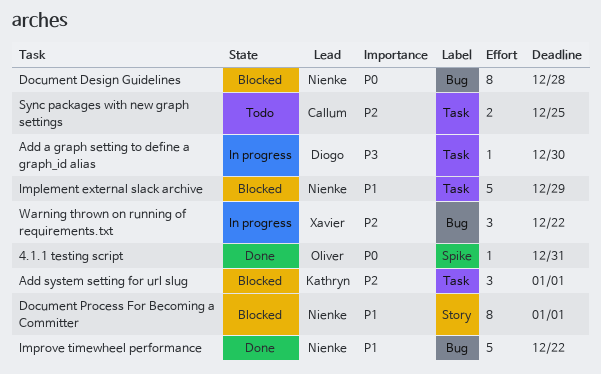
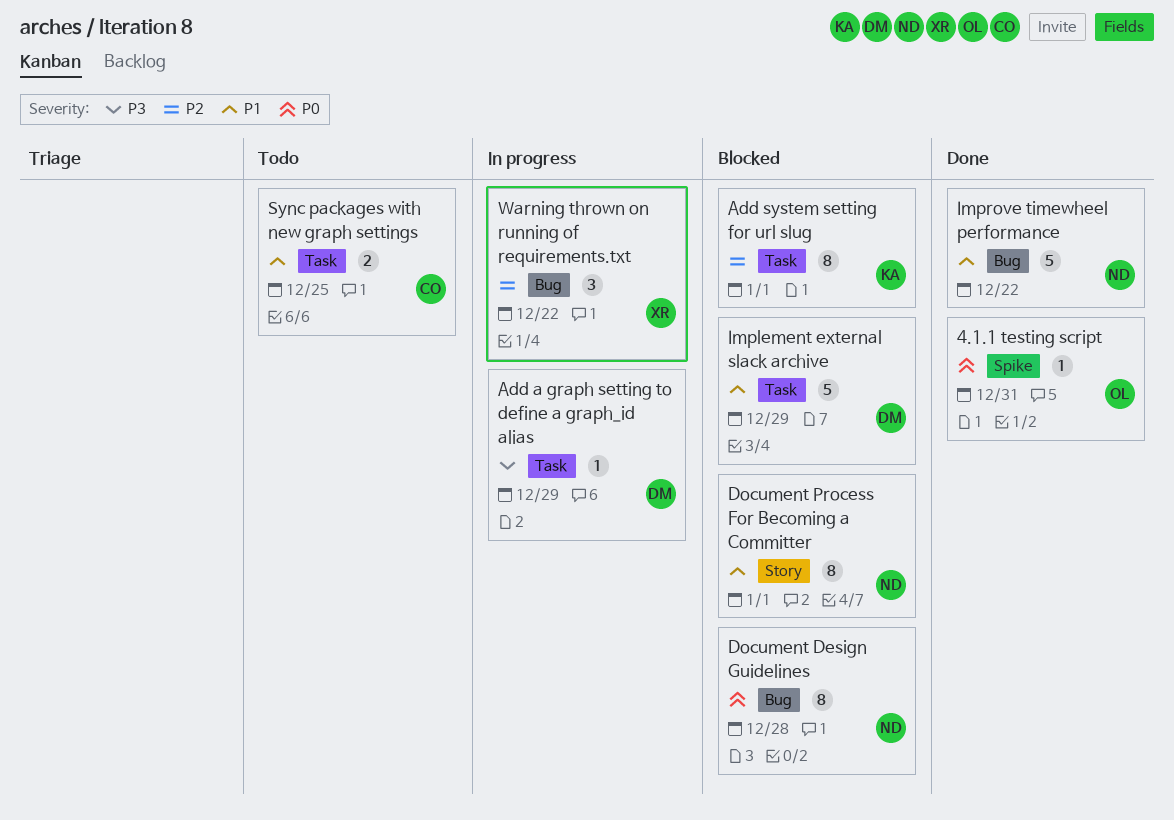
Add a graph setting to define a graph_id alias, due: Dec 30 -> Dec 29
Add system setting for url slug, estimate: 3 -> 8
Implement external slack archive, owner: Nienke -> Diogo
Sync packages with new graph settings, priority: P2 -> P1

